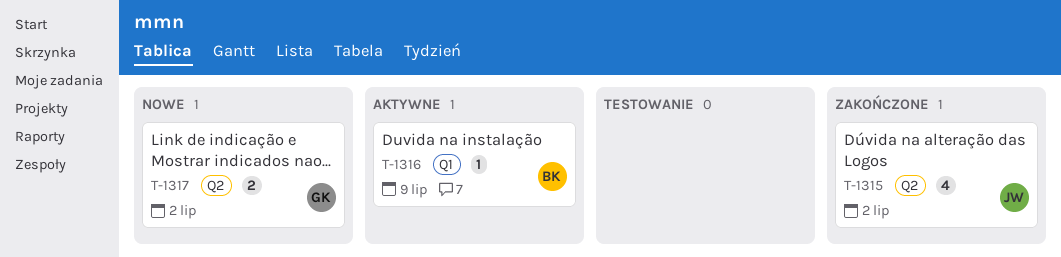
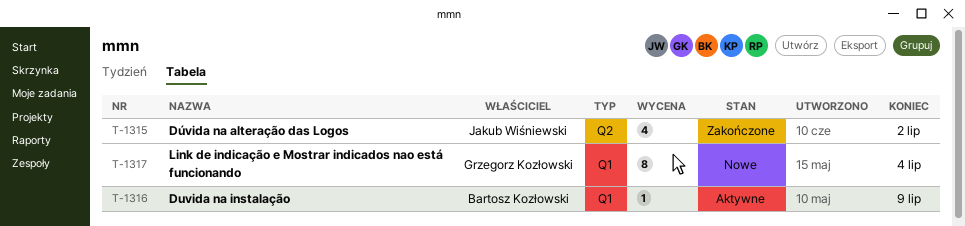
T-1317, label: Q2 -> Q1
T-1317, estimate: 2 -> 8
T-1317, due: Jul 2 -> Jul 4

